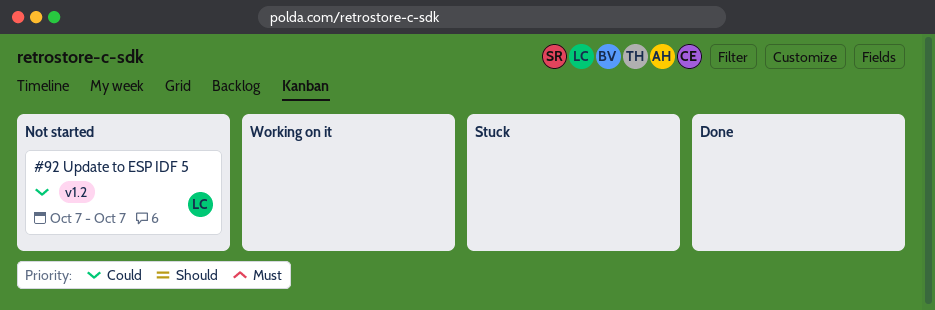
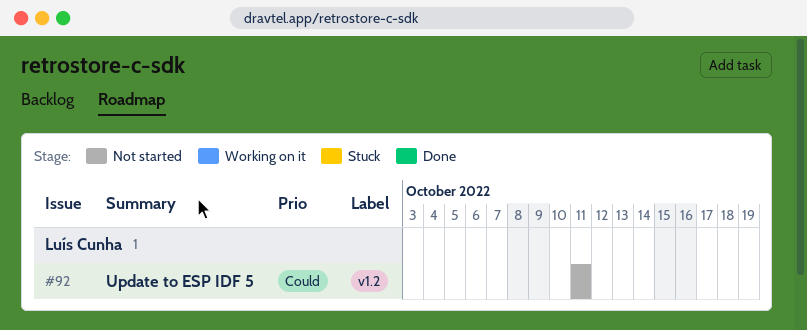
#92, start: Oct 7 -> Oct 11
#92, due: Oct 7 -> Oct 11

